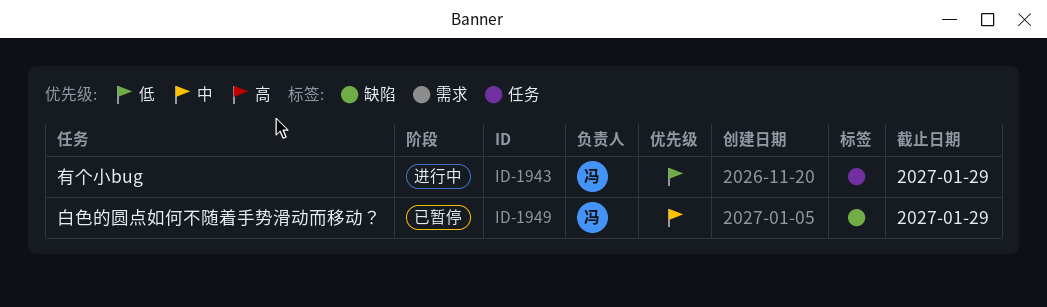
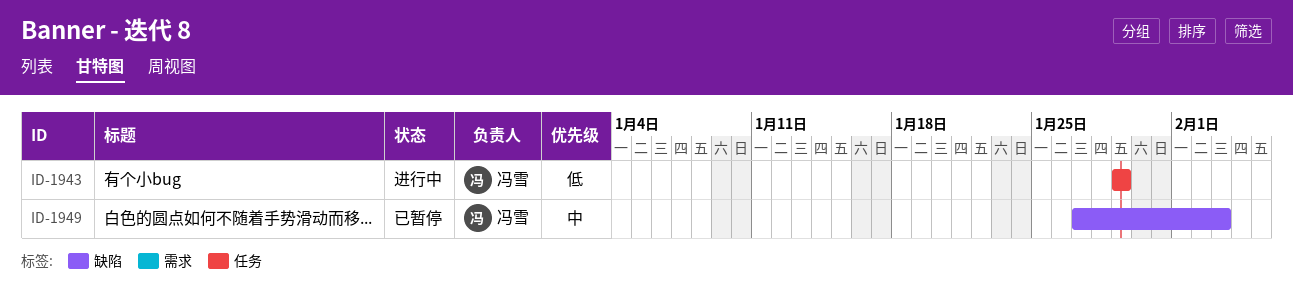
ID-1949, due: Jan 29 -> Feb 3

